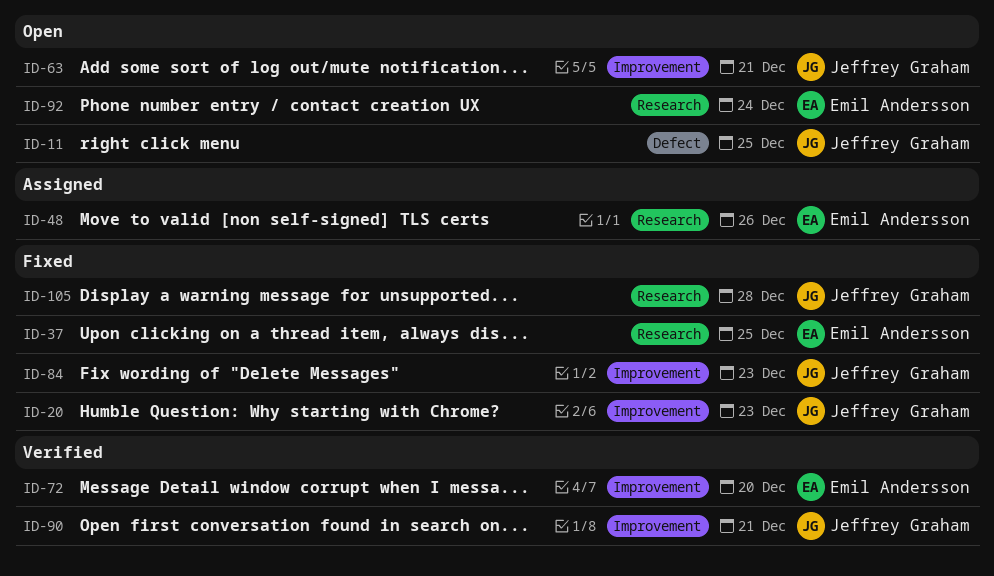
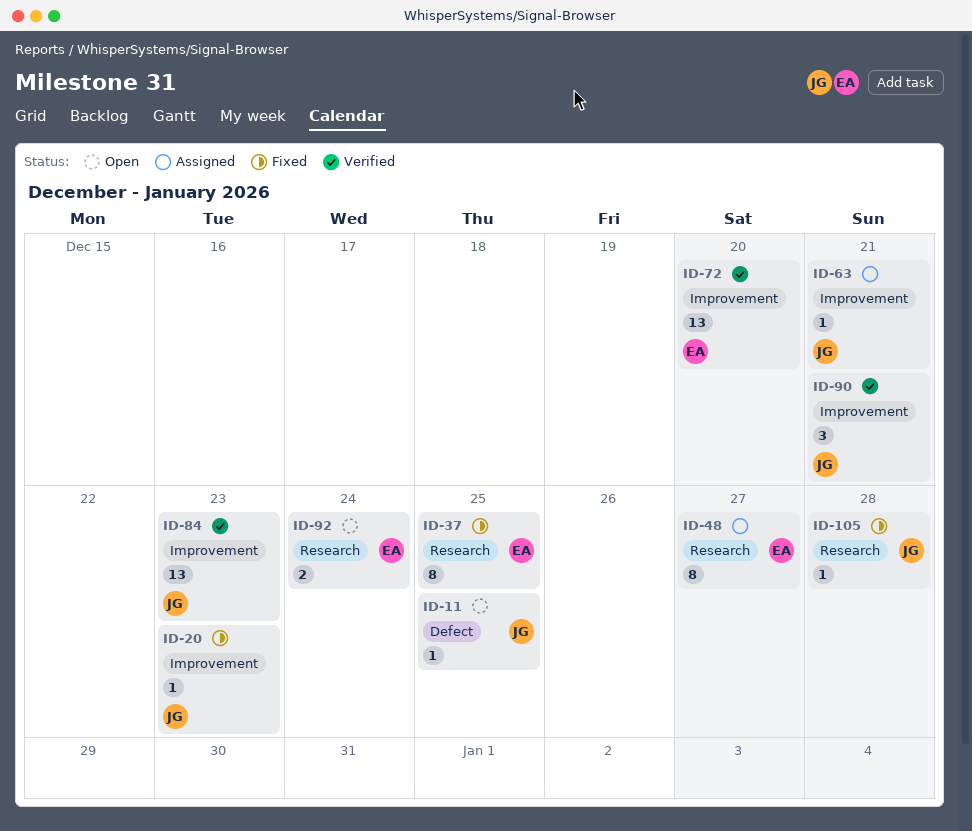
ID-48, due: Dec 26 -> Dec 27
ID-63, status: Open -> Assigned
ID-84, status: Fixed -> Verified

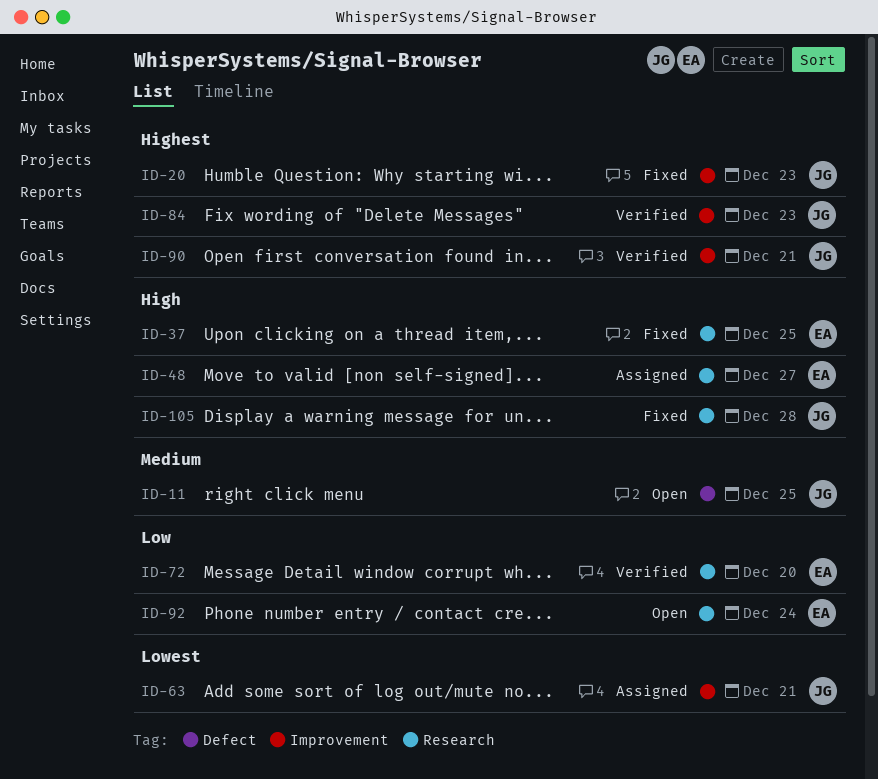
ID-72, label: Improvement -> Research

